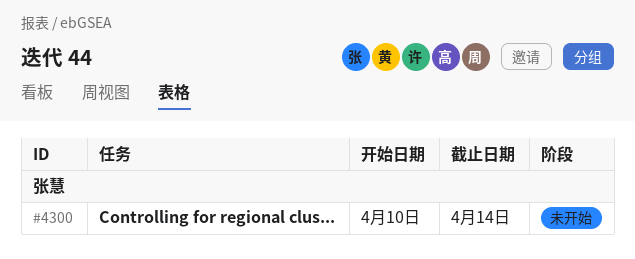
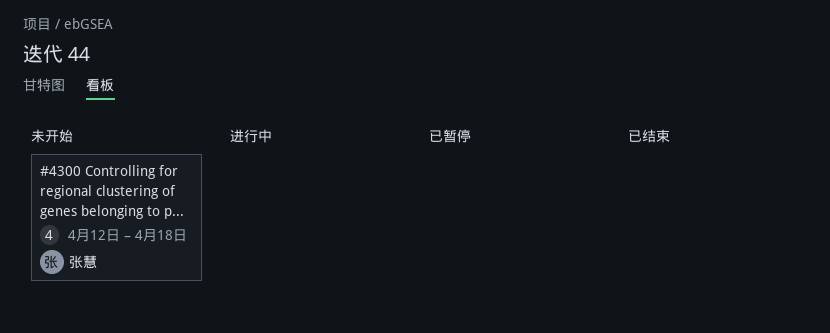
#4300, start: Apr 10 -> Apr 12
#4300, due: Apr 14 -> Apr 18

